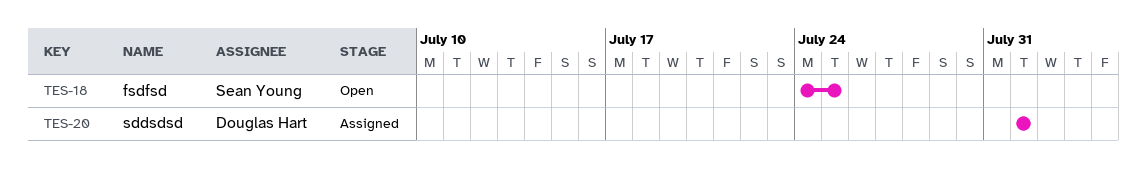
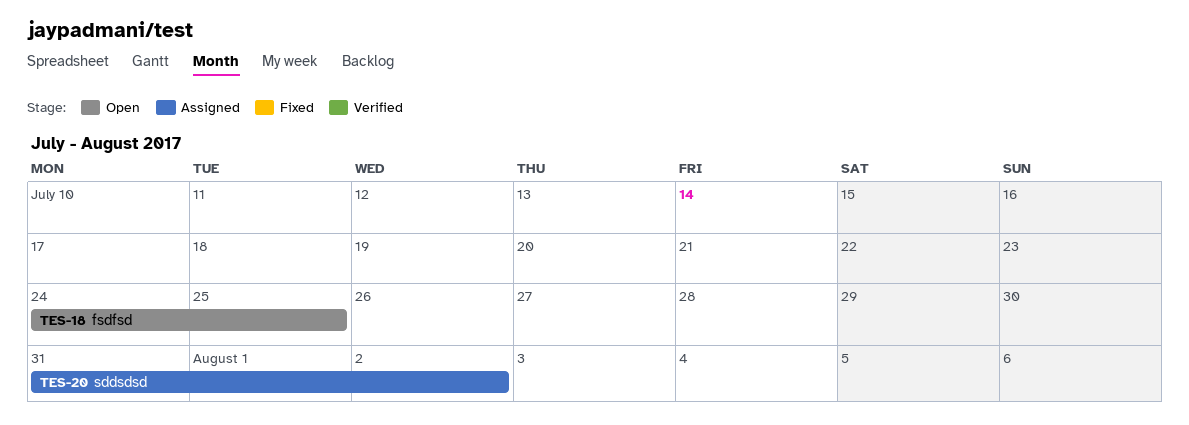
TES-20, start: Aug 1 -> Jul 31
TES-20, due: Aug 1 -> Aug 2

